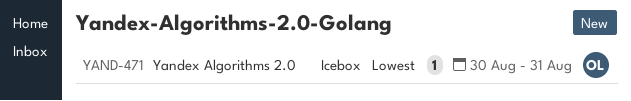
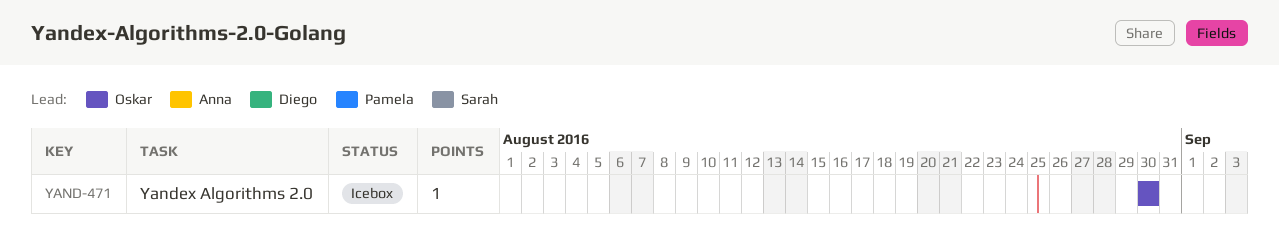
YAND-471, due: Aug 31 -> Aug 30

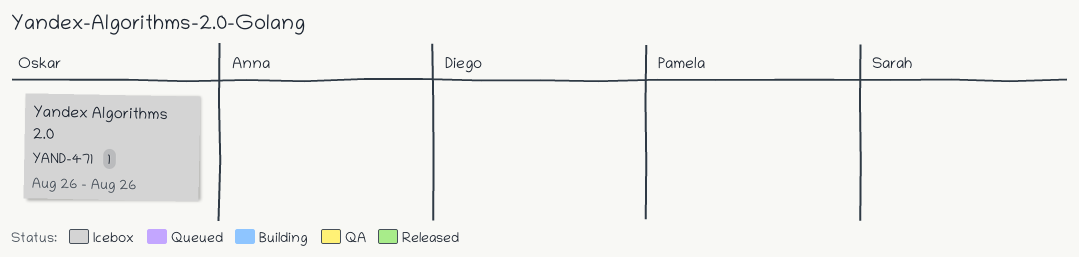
YAND-471, start: Aug 30 -> Aug 26
YAND-471, due: Aug 30 -> Aug 26

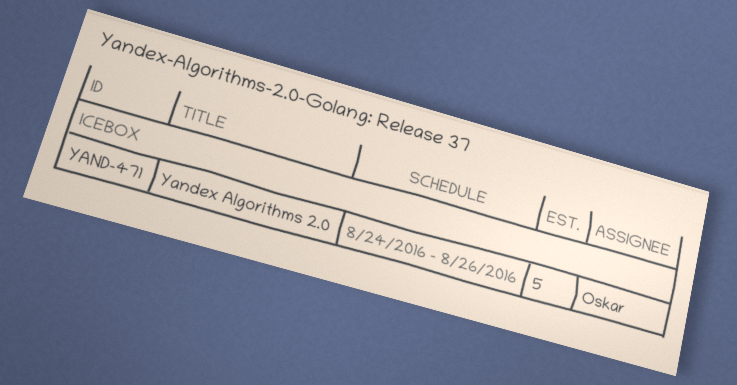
YAND-471, estimate: 1 -> 5
YAND-471, start: Aug 26 -> Aug 24

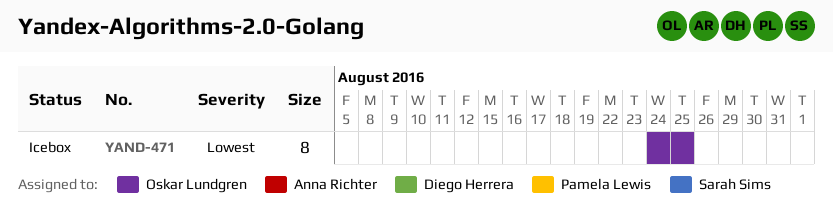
YAND-471, estimate: 5 -> 8
YAND-471, due: Aug 26 -> Aug 25

